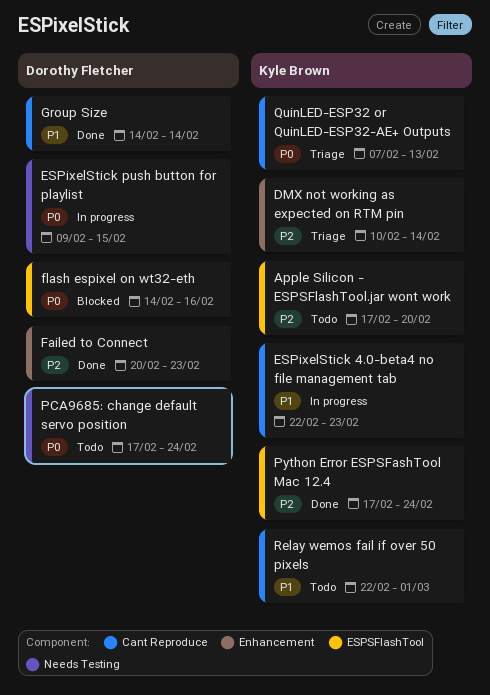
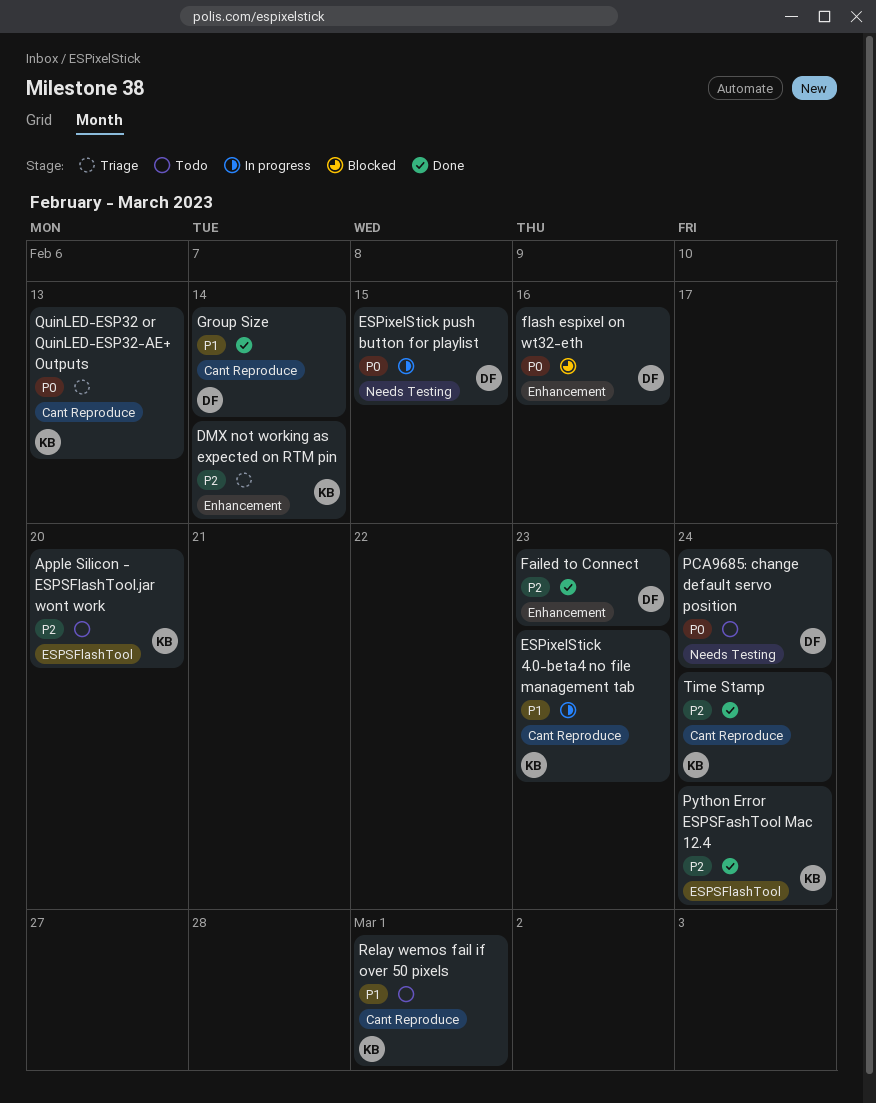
flash espixel on wt32-eth, label: ESPSFlashTool -> Enhancement
Time Stamp: none -> present

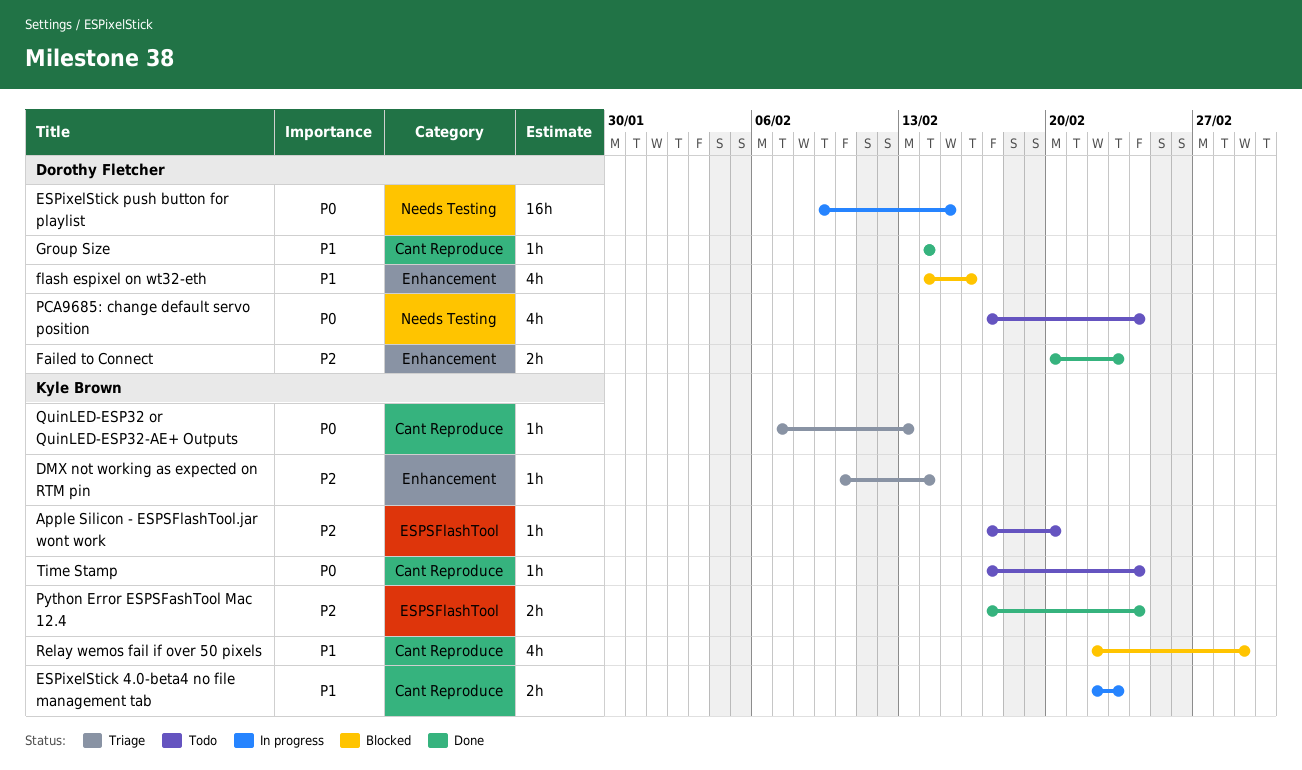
flash espixel on wt32-eth, priority: P0 -> P1
Relay wemos fail if over 50 pixels, status: Todo -> Blocked
Time Stamp, status: Done -> Todo
Time Stamp, priority: P2 -> P0

